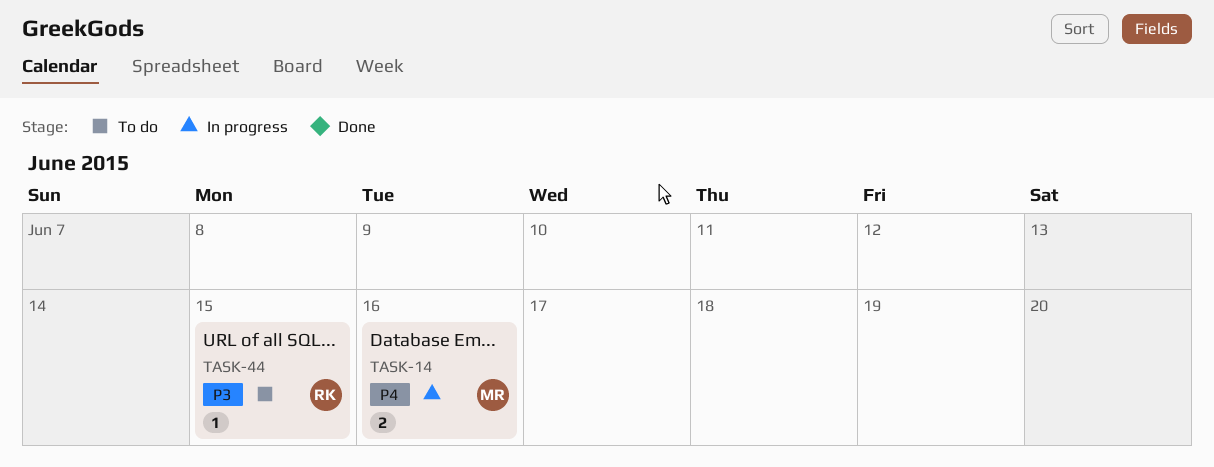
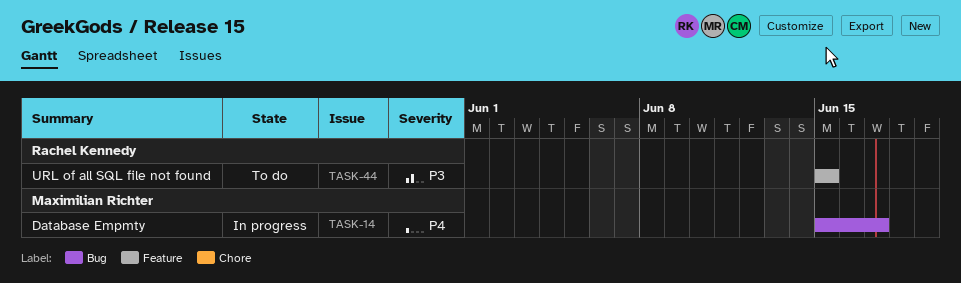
TASK-14, due: Jun 16 -> Jun 17

